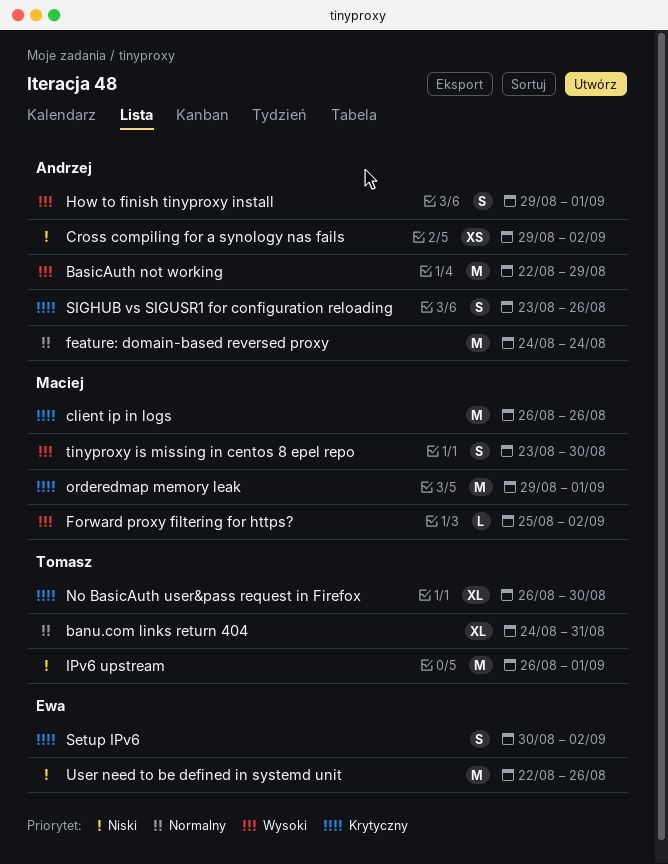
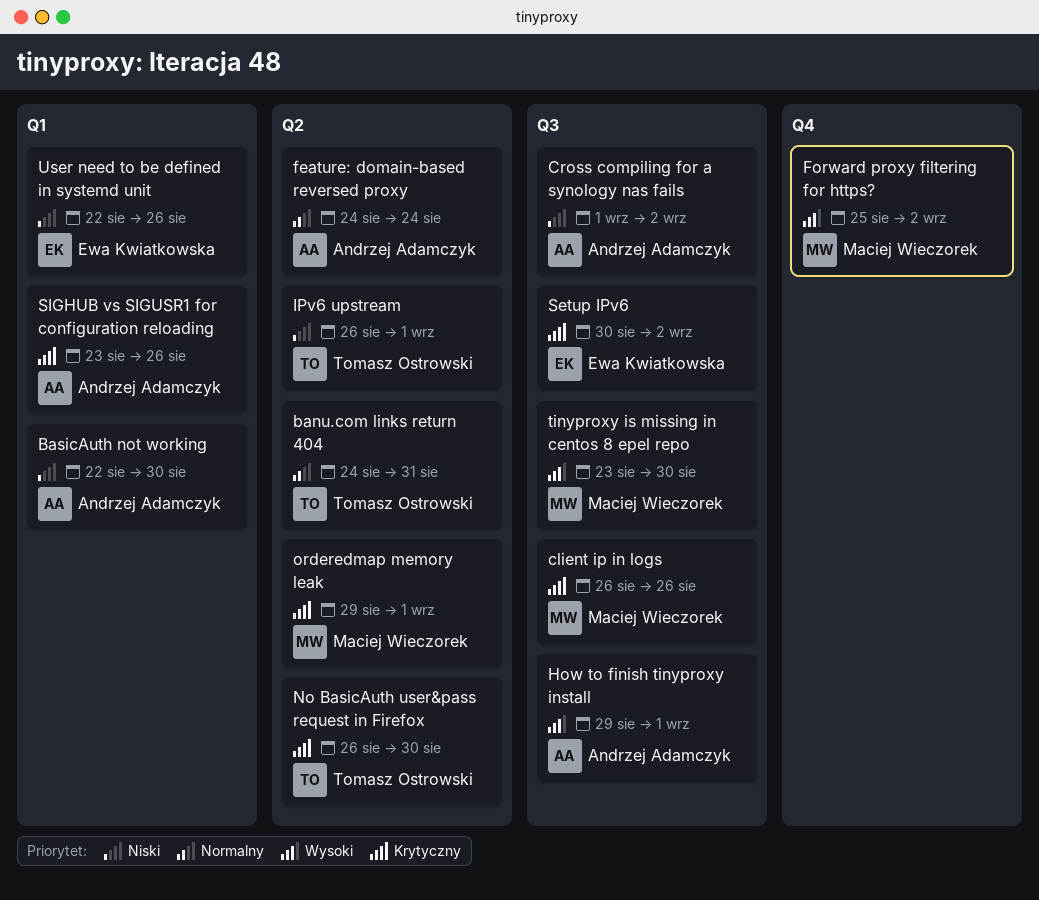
BasicAuth not working, priority: Wysoki -> Niski
BasicAuth not working, due: Aug 29 -> Aug 30
Cross compiling for a synology nas fails, start: Aug 29 -> Sep 1

